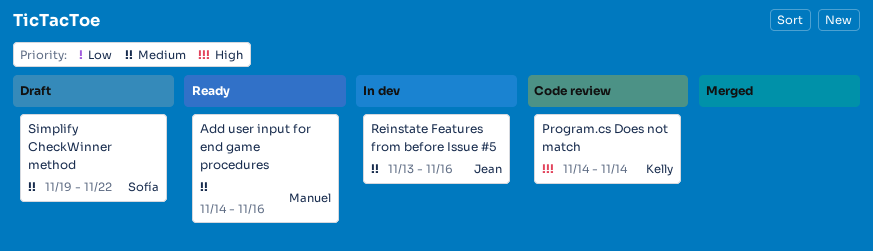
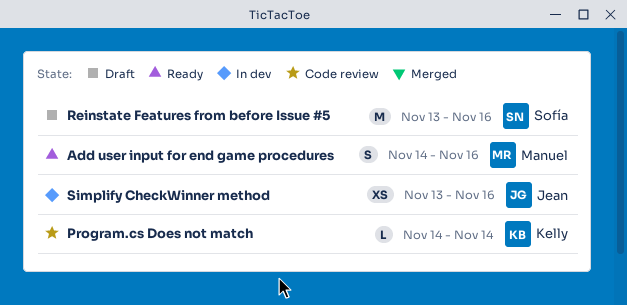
Reinstate Features from before Issue #5, status: In dev -> Draft
Reinstate Features from before Issue #5, owner: Jean -> Sofía
Simplify CheckWinner method, status: Draft -> In dev
Simplify CheckWinner method, owner: Sofía -> Jean
Simplify CheckWinner method, start: Nov 19 -> Nov 13
Simplify CheckWinner method, due: Nov 22 -> Nov 16

